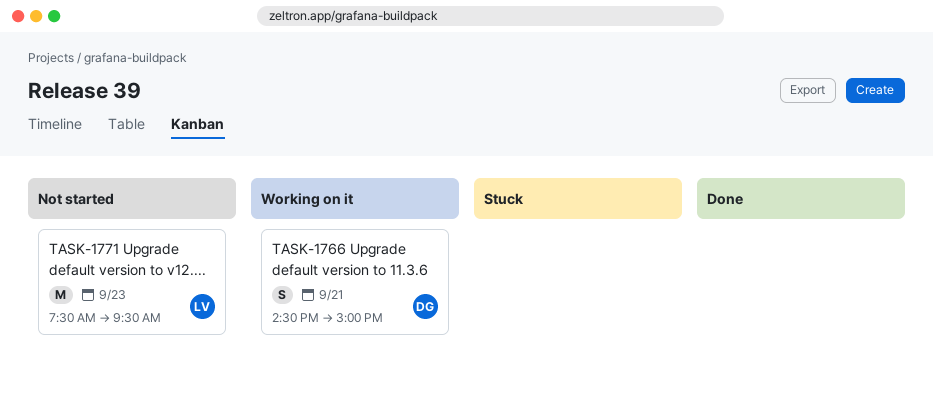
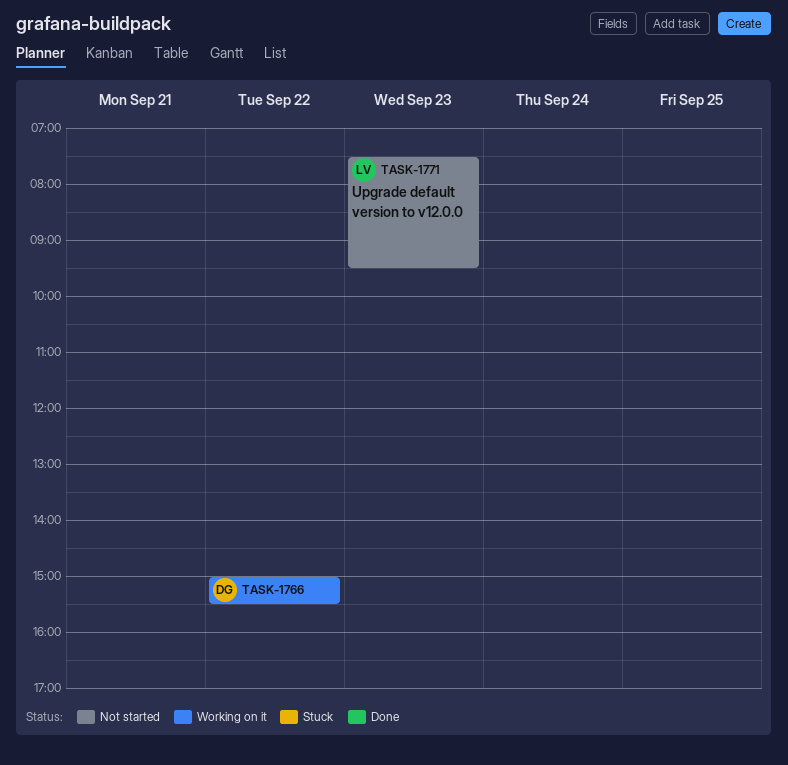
TASK-1766, day: Sep 21 -> Sep 22
TASK-1766, begins: 14:30 -> 15:00
TASK-1766, ends: 15:00 -> 15:30

